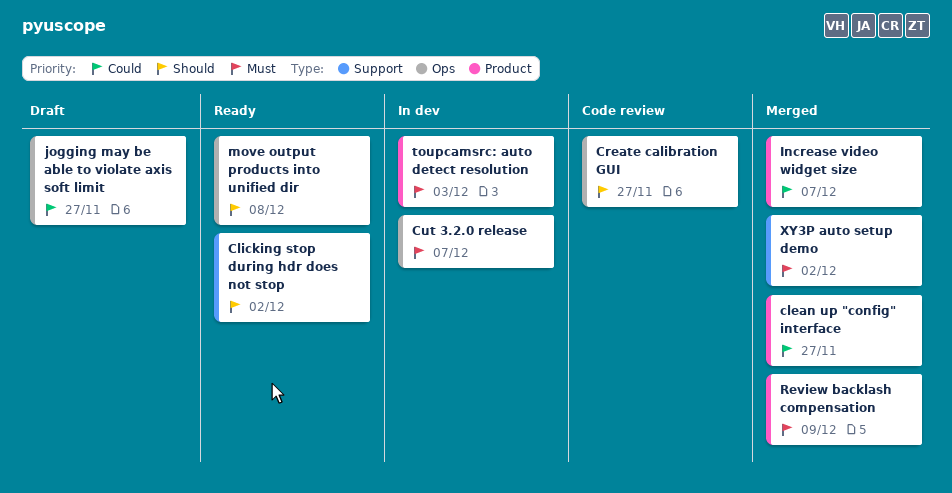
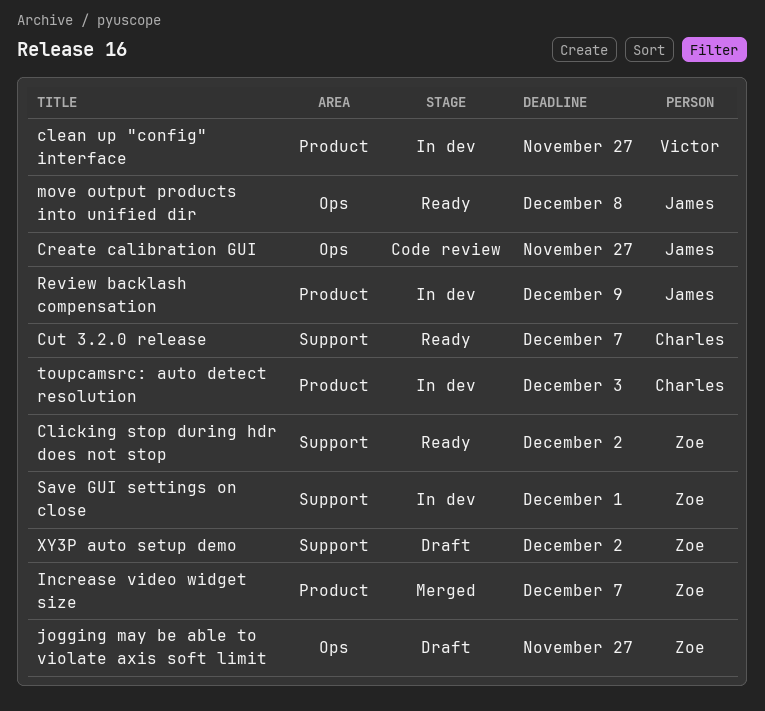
clean up "config" interface, status: Merged -> In dev
Cut 3.2.0 release, status: In dev -> Ready
Cut 3.2.0 release, label: Ops -> Support
Review backlash compensation, status: Merged -> In dev
Save GUI settings on close: none -> present
XY3P auto setup demo, status: Merged -> Draft

